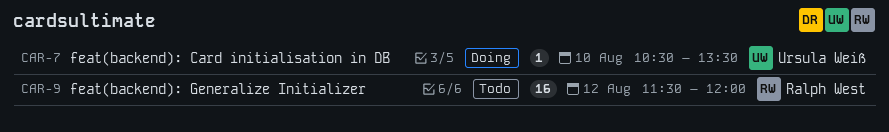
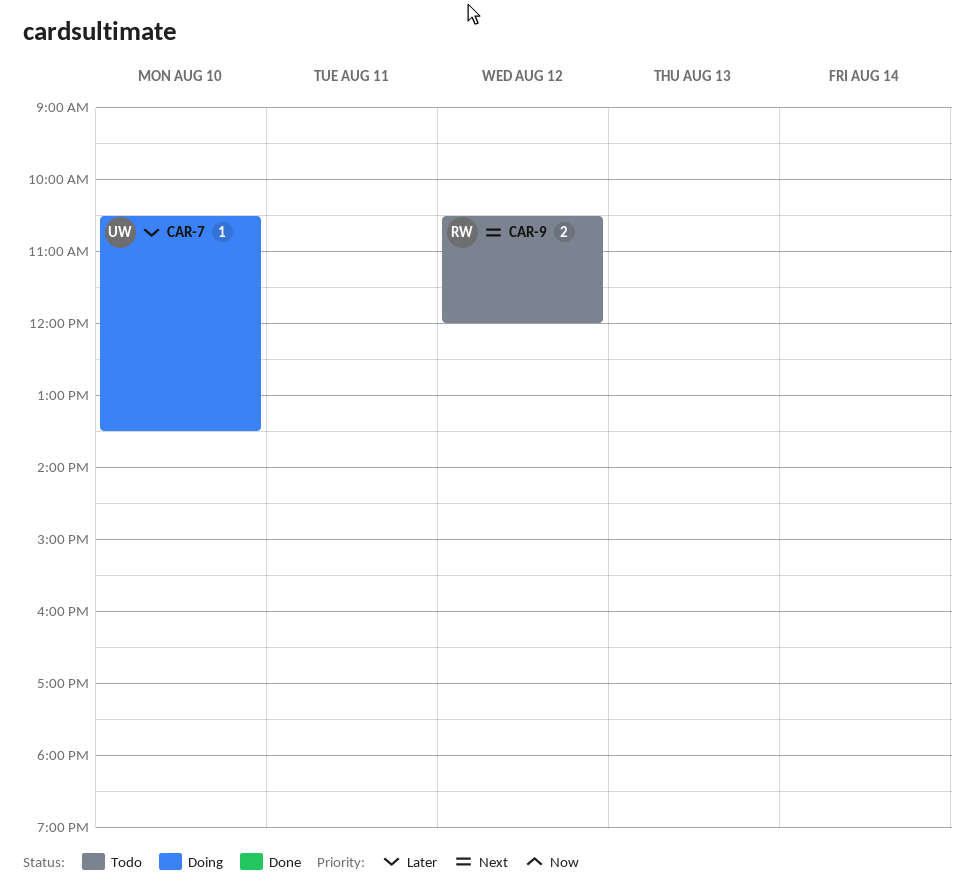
CAR-9, estimate: 16 -> 2
CAR-9, begins: 11:30 -> 10:30

